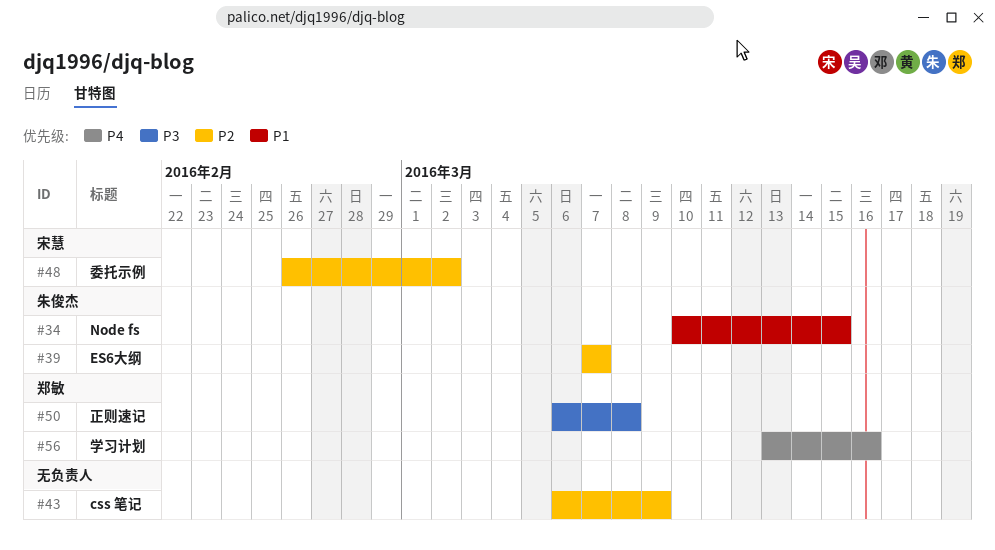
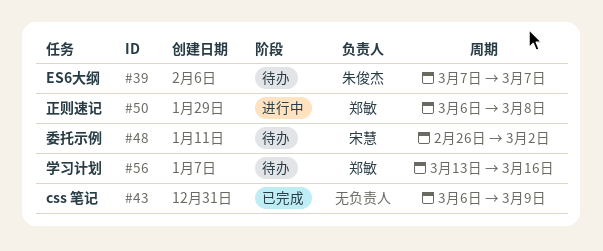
#34: present -> none

